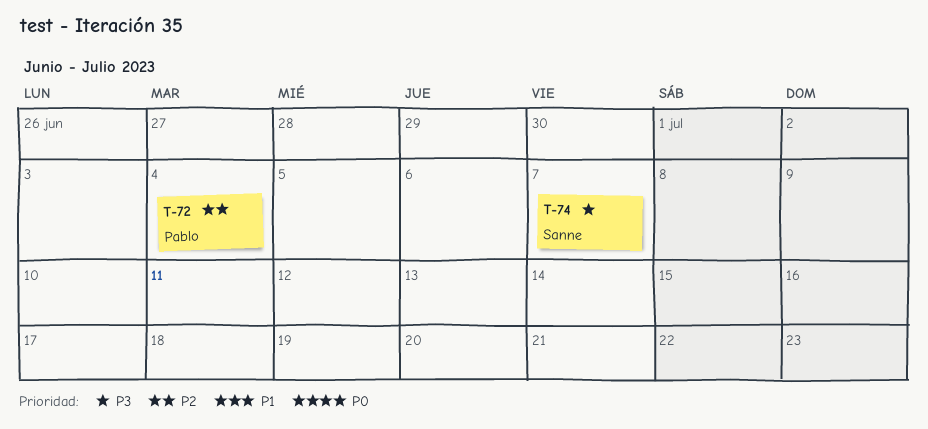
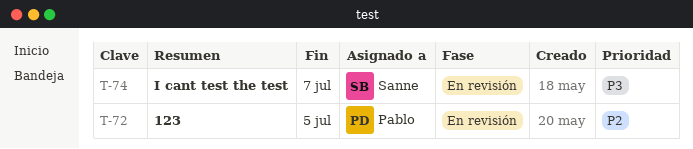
T-72, due: Jul 4 -> Jul 5

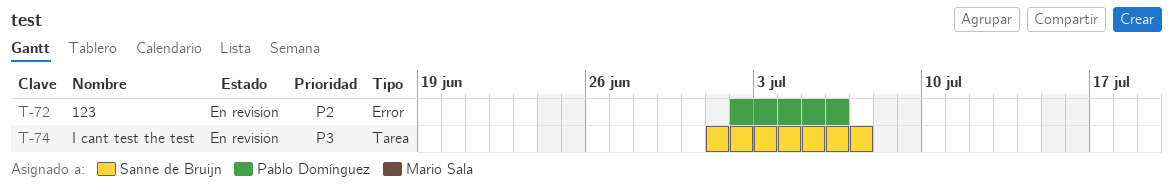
T-72, due: Jul 5 -> Jul 6

